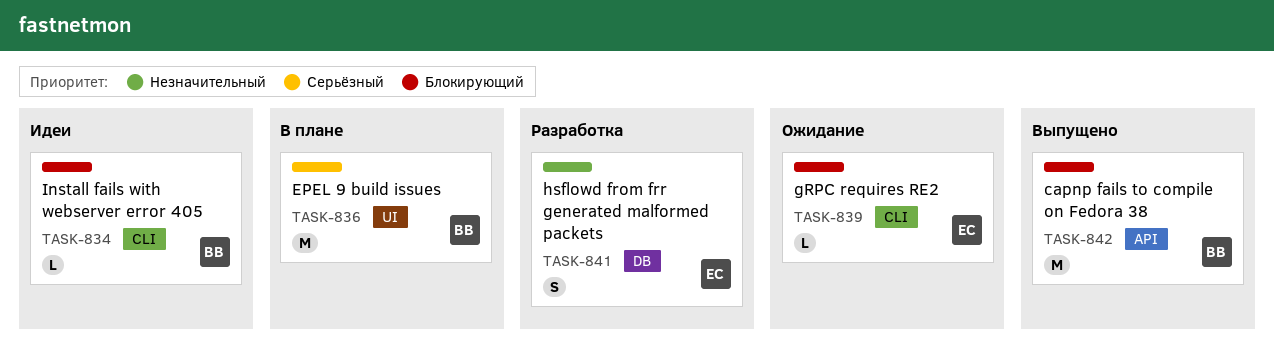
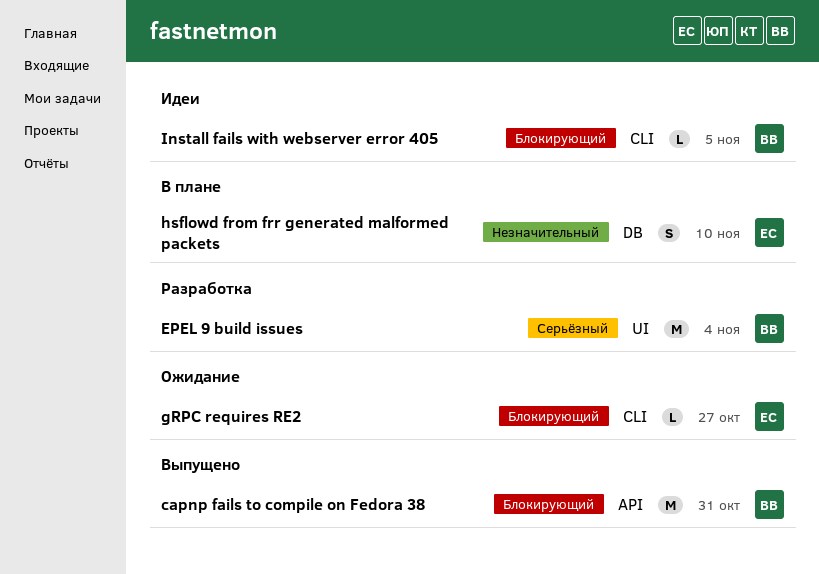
EPEL 9 build issues, status: В плане -> Разработка
hsflowd from frr generated malformed packets, status: Разработка -> В плане

